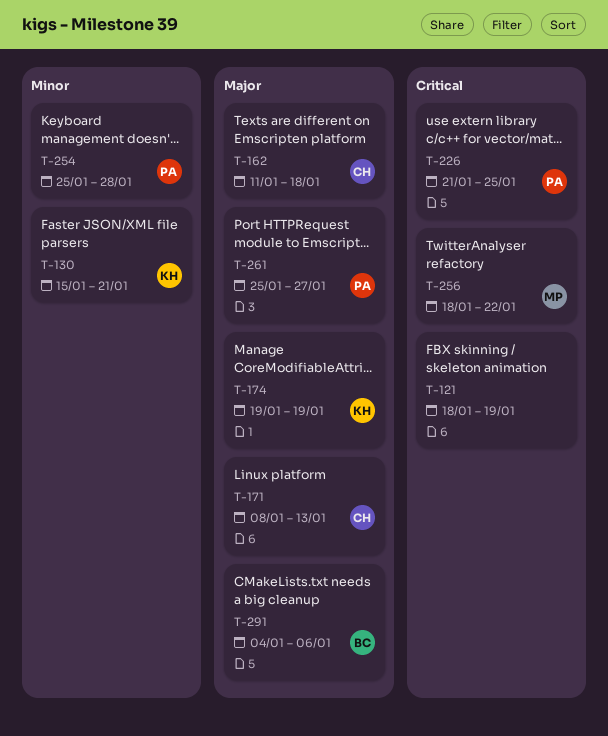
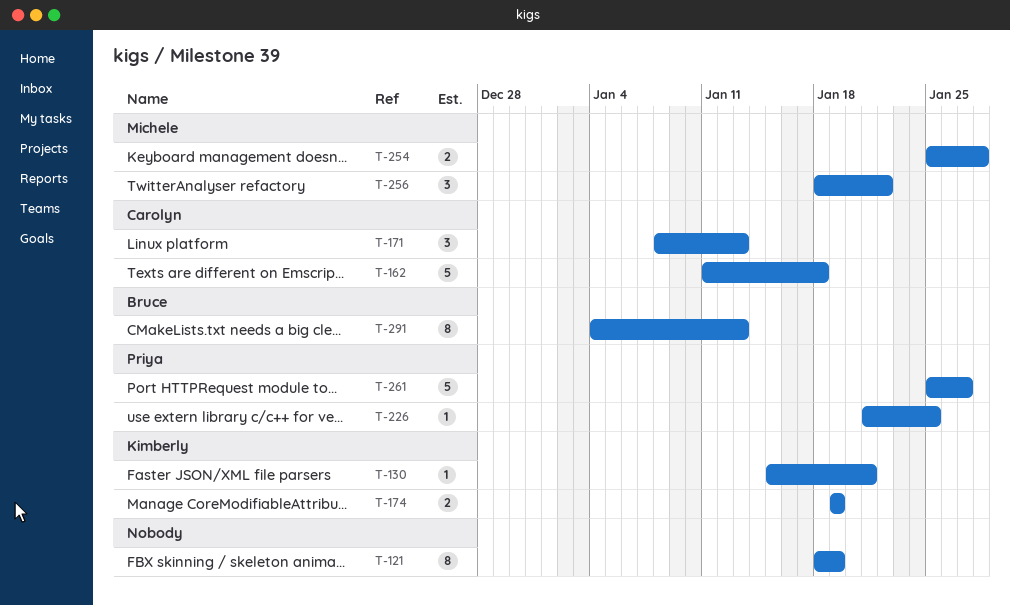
T-254, owner: Priya -> Michele
T-291, due: Jan 6 -> Jan 13

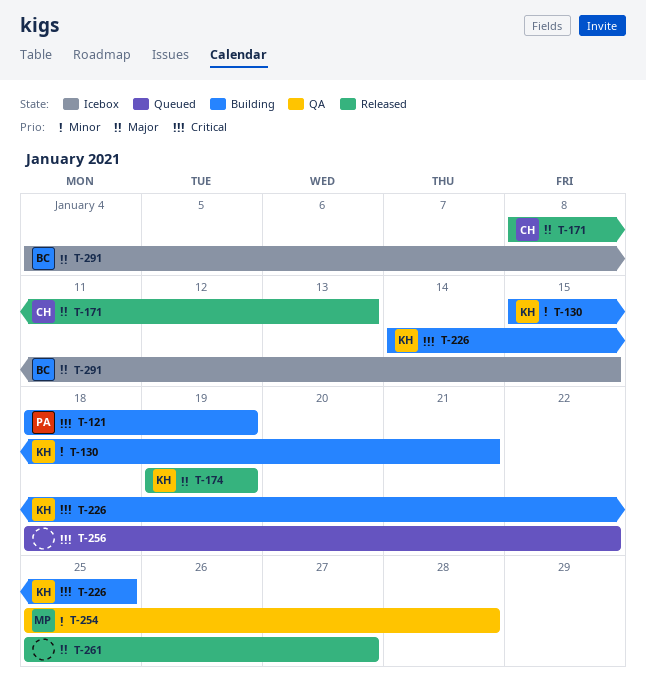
T-121, owner: none -> Priya
T-162: present -> none
T-226, owner: Priya -> Kimberly
T-226, start: Jan 21 -> Jan 14
T-256, owner: Michele -> none
T-261, owner: Priya -> none
T-291, due: Jan 13 -> Jan 15

